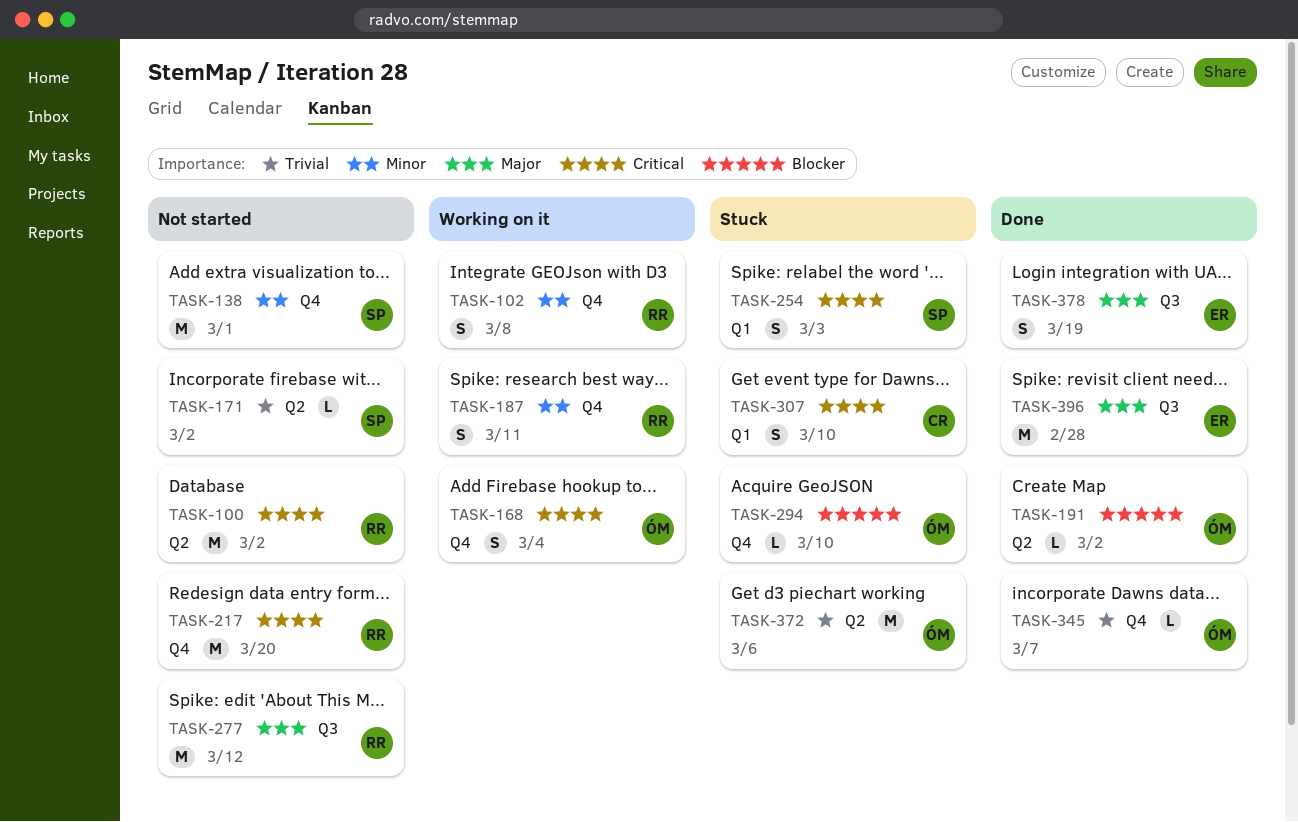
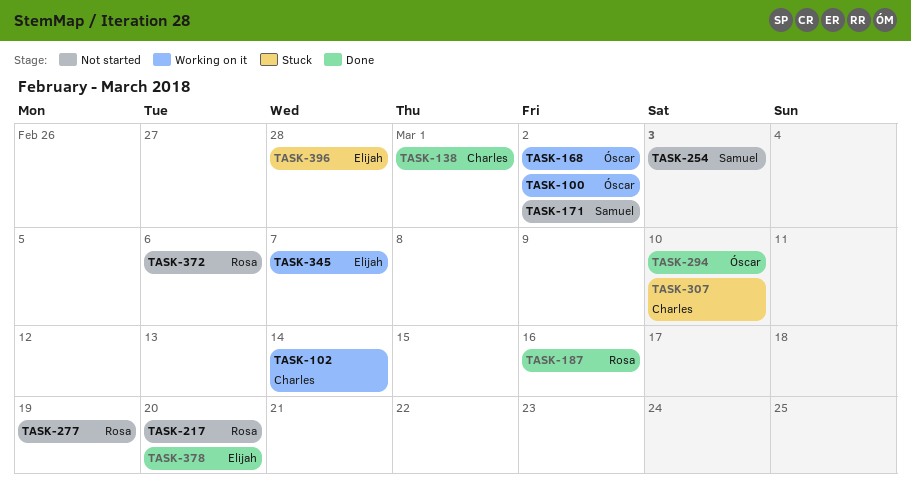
TASK-100, status: Not started -> Working on it
TASK-100, owner: Rosa -> Óscar
TASK-102, owner: Rosa -> Charles
TASK-102, due: Mar 8 -> Mar 14
TASK-138, status: Not started -> Done
TASK-138, owner: Samuel -> Charles
TASK-168, due: Mar 4 -> Mar 2
TASK-187, status: Working on it -> Done
TASK-187, due: Mar 11 -> Mar 16
TASK-191: present -> none
TASK-254, status: Stuck -> Not started
TASK-277, due: Mar 12 -> Mar 19
TASK-294, status: Stuck -> Done
TASK-345, status: Done -> Working on it
TASK-345, owner: Óscar -> Elijah
TASK-372, status: Stuck -> Not started
TASK-372, owner: Óscar -> Rosa
TASK-378, due: Mar 19 -> Mar 20
TASK-396, status: Done -> Stuck

